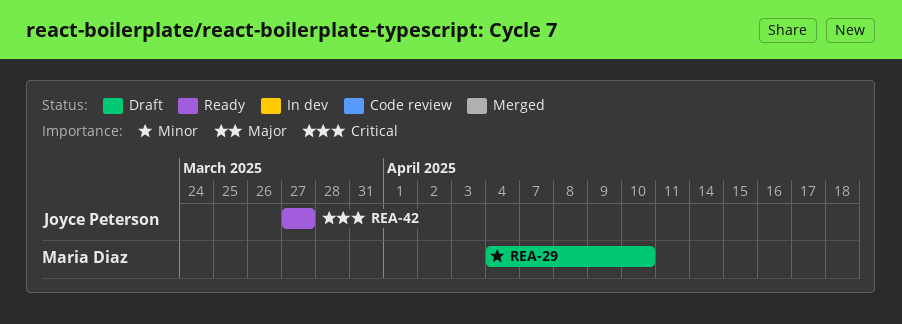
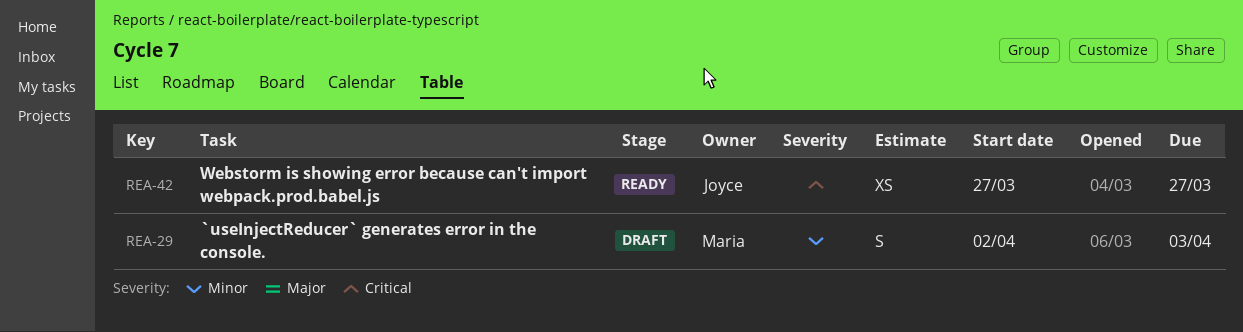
REA-29, start: Apr 4 -> Apr 2
REA-29, due: Apr 10 -> Apr 3

